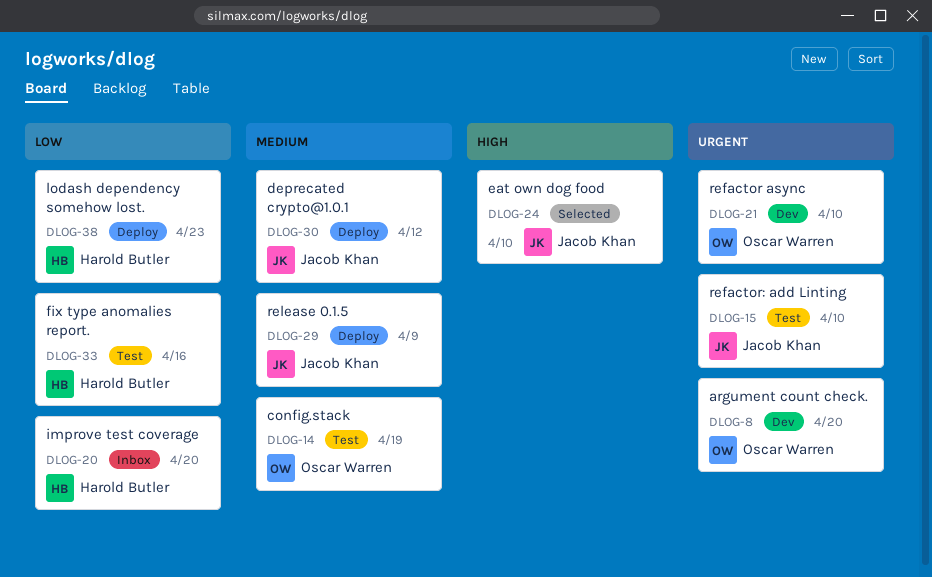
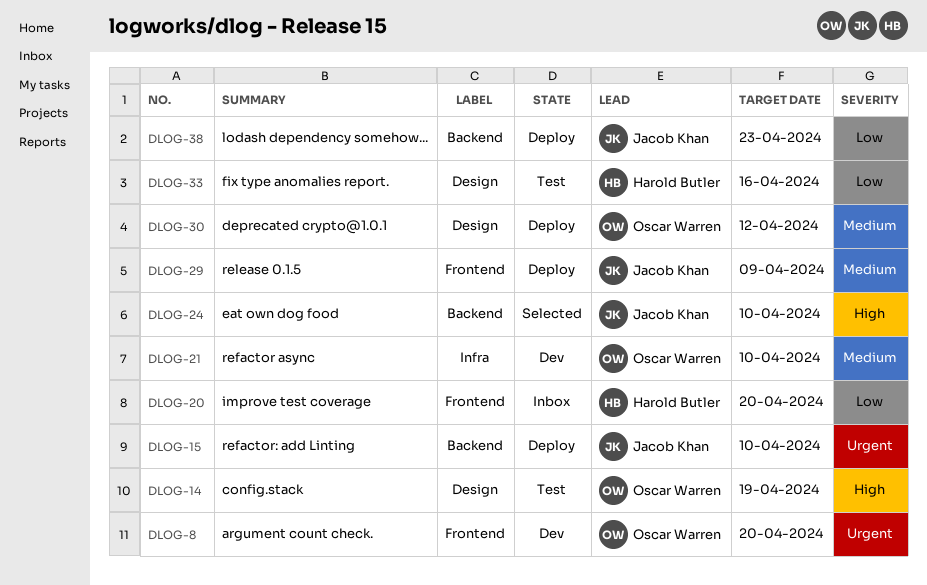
DLOG-14, priority: Medium -> High
DLOG-15, status: Test -> Deploy
DLOG-21, priority: Urgent -> Medium
DLOG-30, owner: Jacob Khan -> Oscar Warren
DLOG-38, owner: Harold Butler -> Jacob Khan

